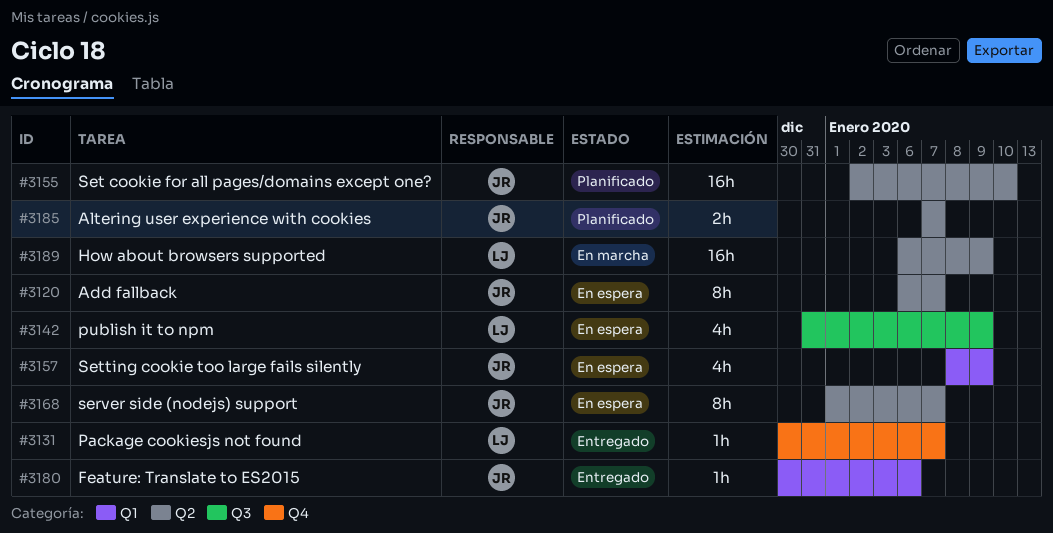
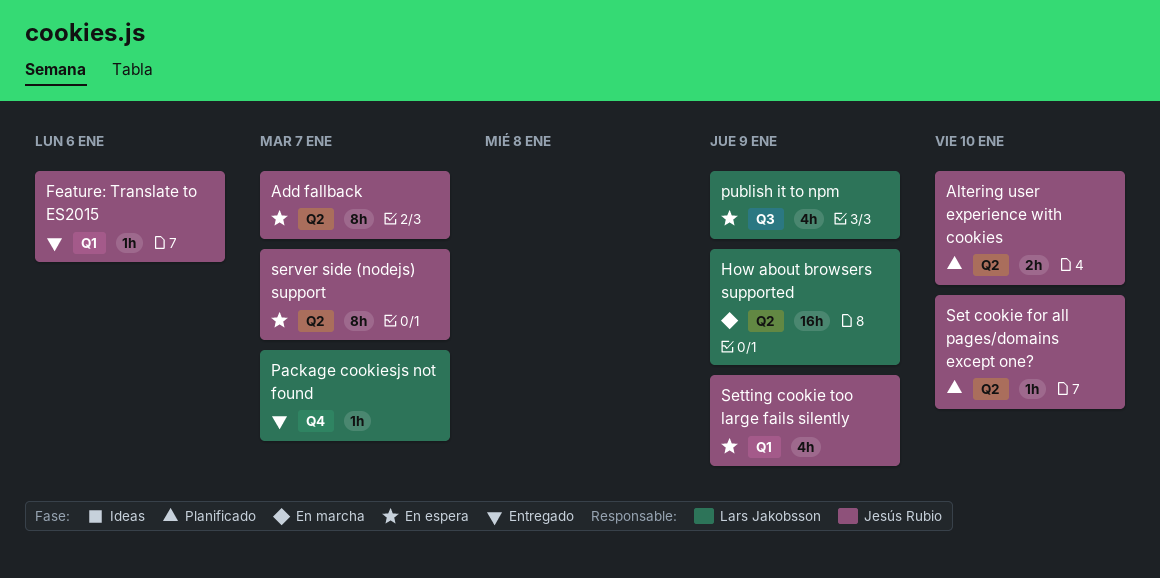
Altering user experience with cookies, due: Jan 7 -> Jan 10
Set cookie for all pages/domains except one?, estimate: 16h -> 1h

